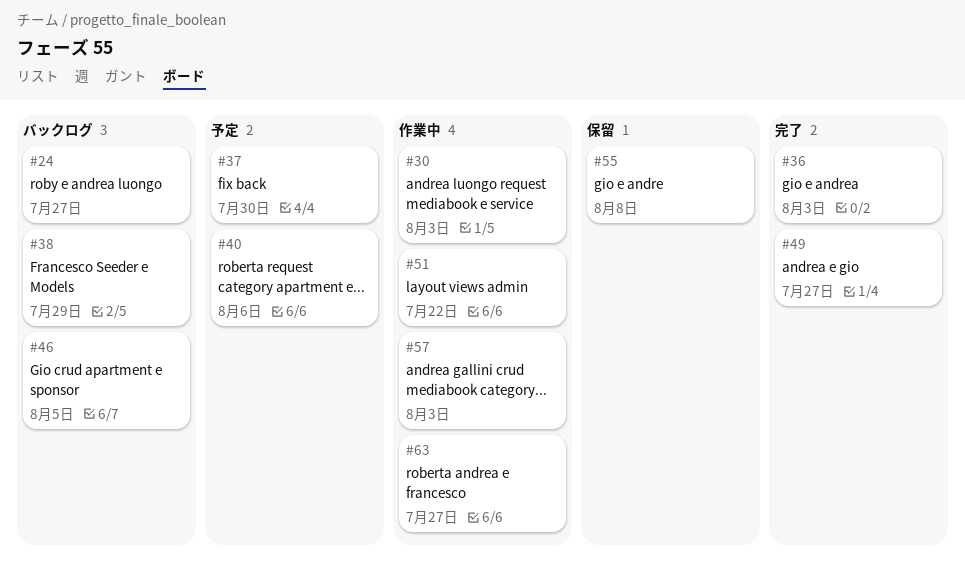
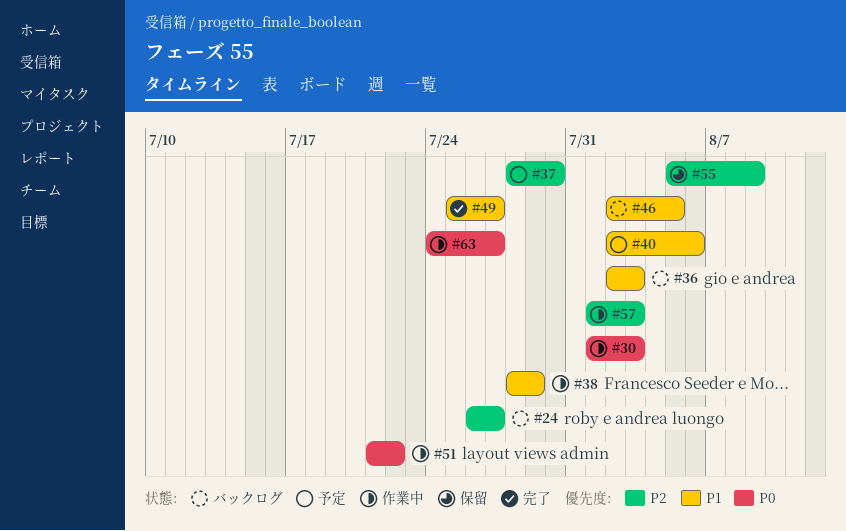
#36, status: 完了 -> バックログ
#38, status: バックログ -> 作業中
#55, due: Aug 8 -> Aug 9

